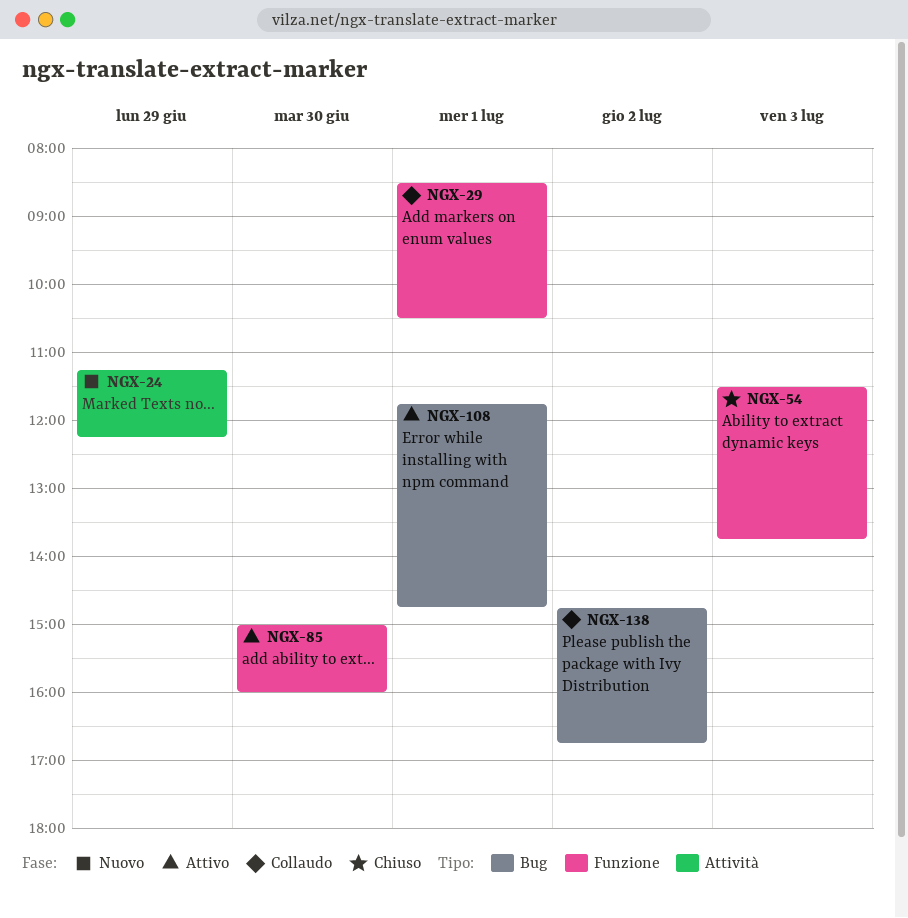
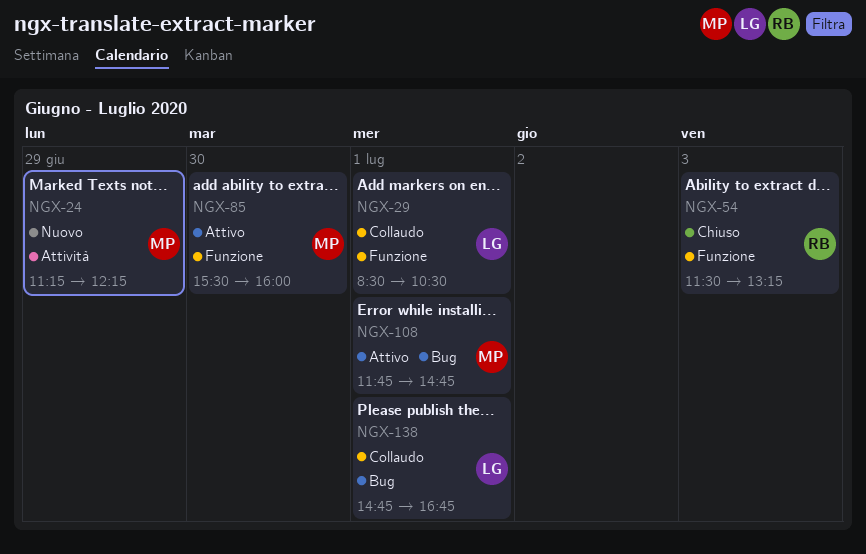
NGX-54, ends: 13:45 -> 13:15
NGX-85, begins: 15:00 -> 15:30
NGX-138, day: Jul 2 -> Jul 1

